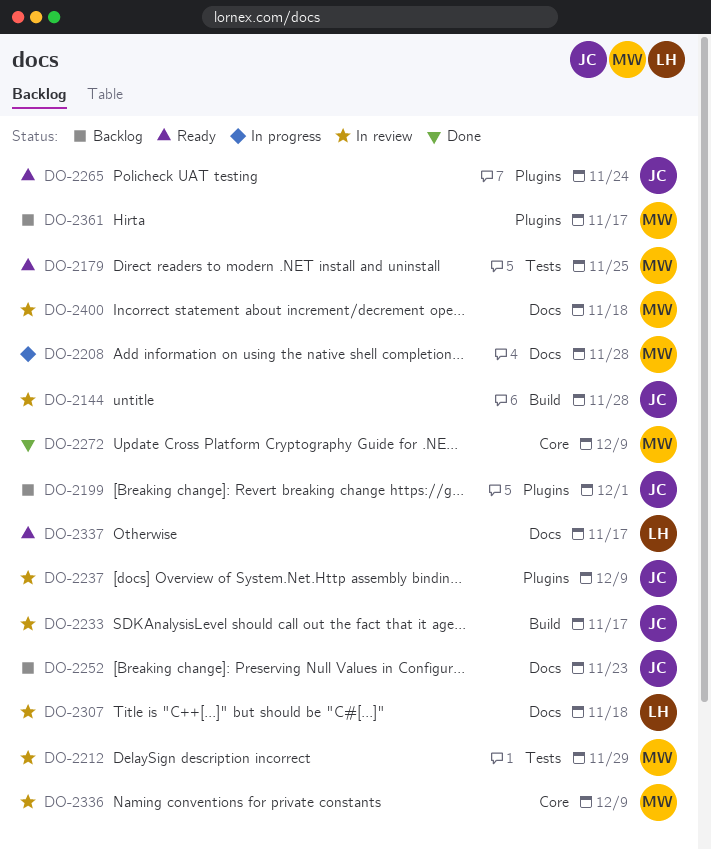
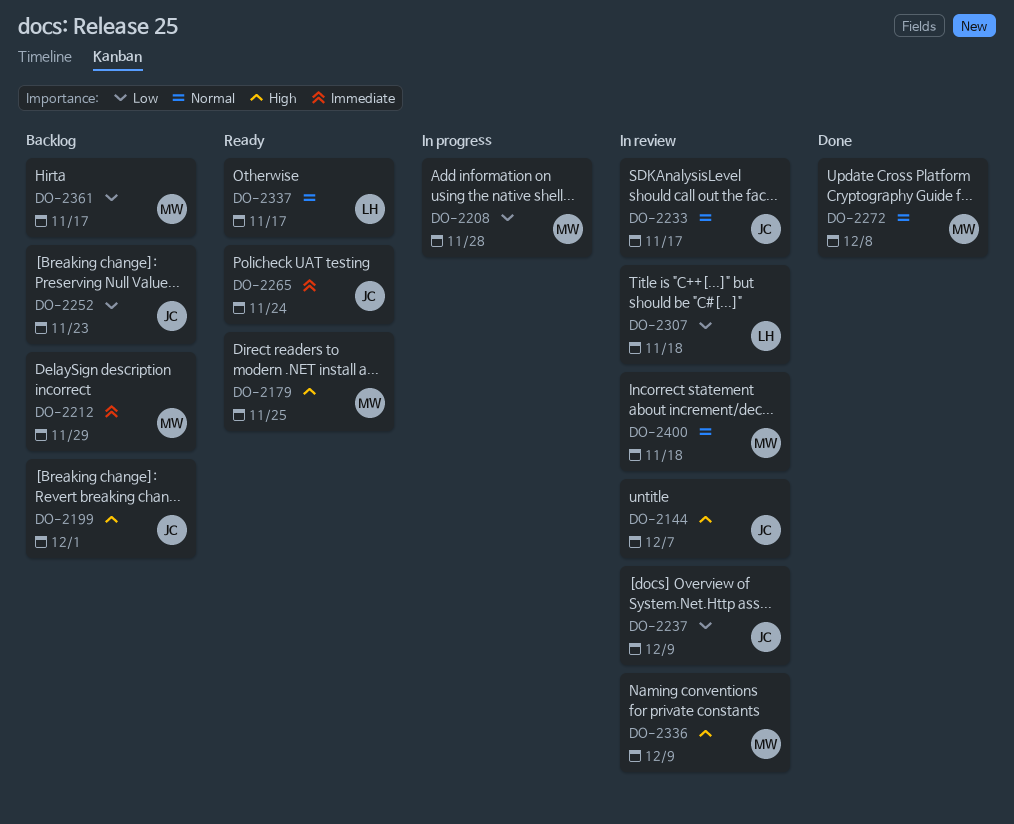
DO-2144, due: Nov 28 -> Dec 7
DO-2212, status: In review -> Backlog
DO-2272, due: Dec 9 -> Dec 8

